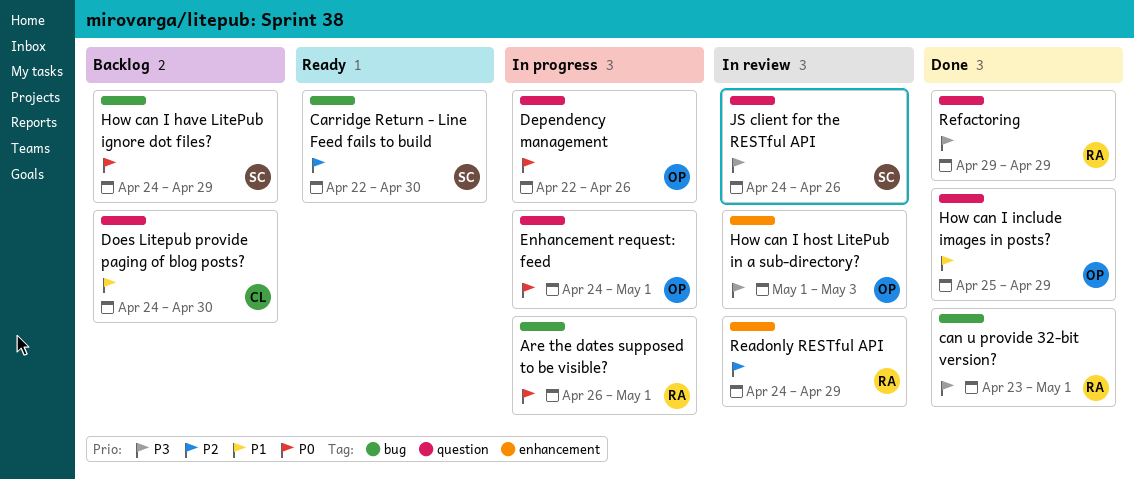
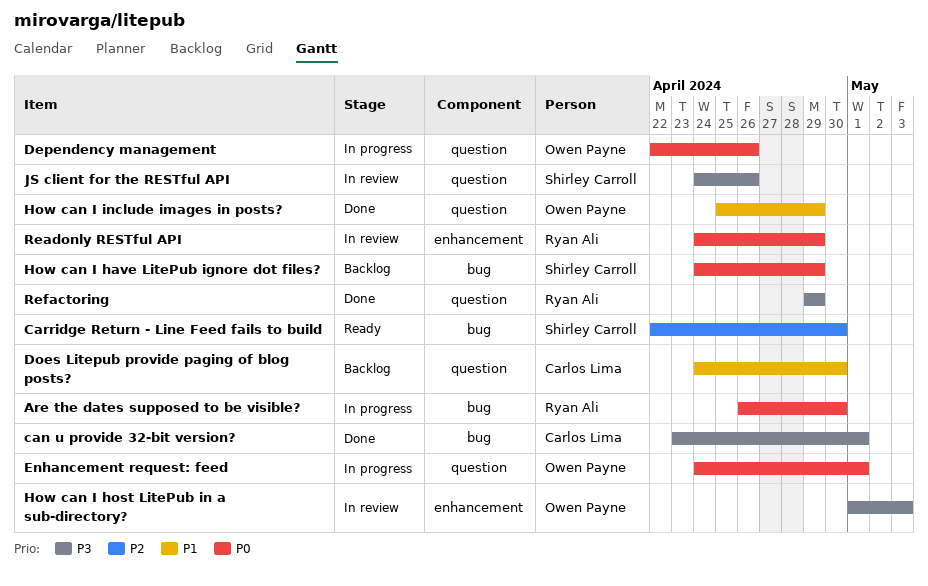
Are the dates supposed to be visible?, due: May 1 -> Apr 30
can u provide 32-bit version?, owner: Ryan Ali -> Carlos Lima
Readonly RESTful API, priority: P2 -> P0

